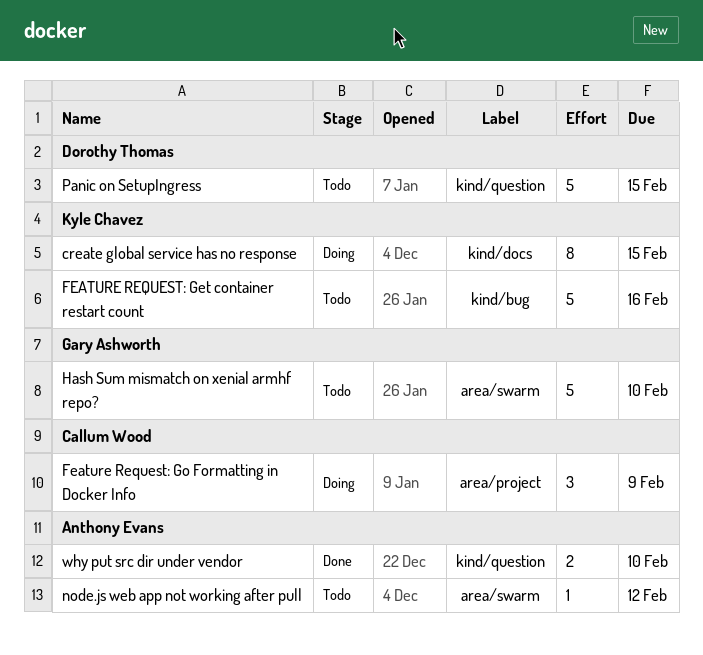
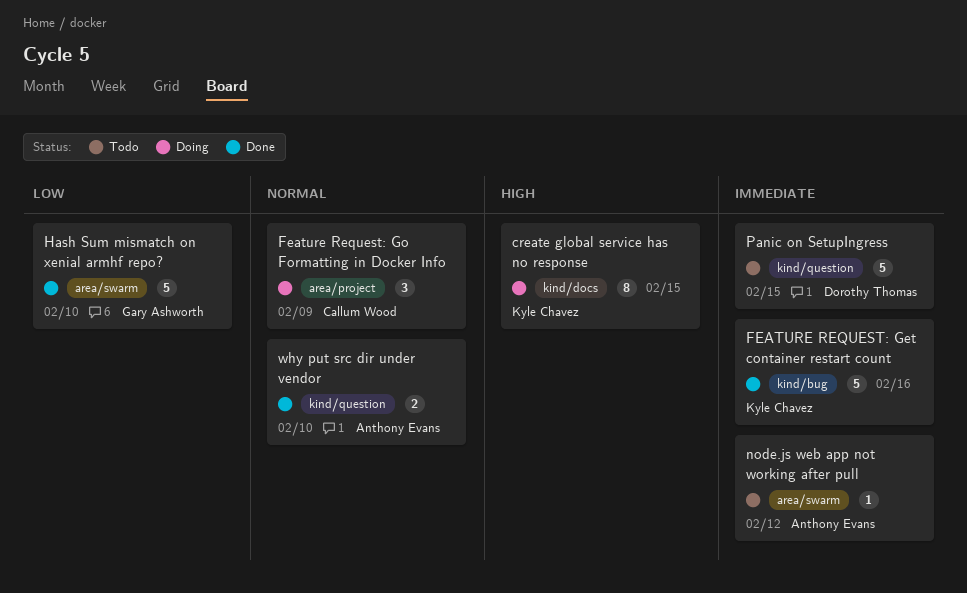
FEATURE REQUEST: Get container restart count, status: Todo -> Done
Hash Sum mismatch on xenial armhf repo?, status: Todo -> Done

